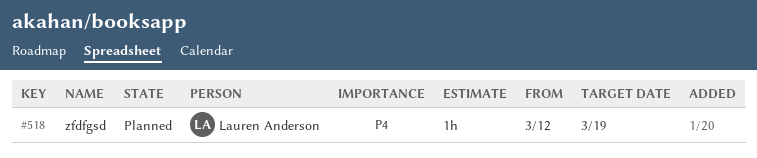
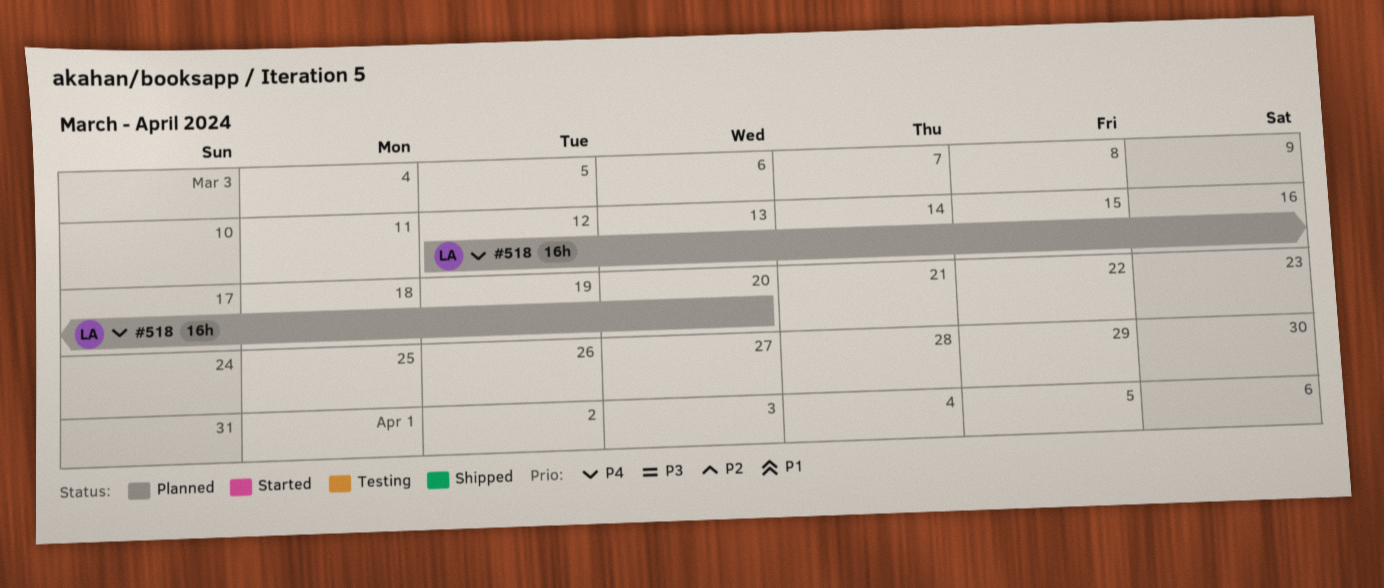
#518, estimate: 1h -> 16h
#518, due: Mar 19 -> Mar 20

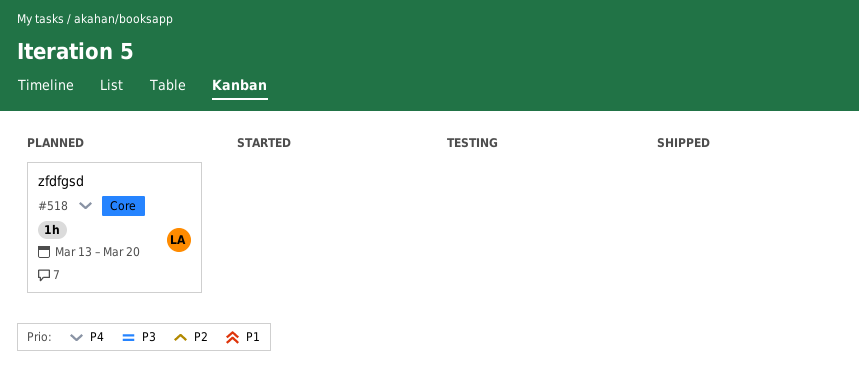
#518, estimate: 16h -> 1h
#518, start: Mar 12 -> Mar 13

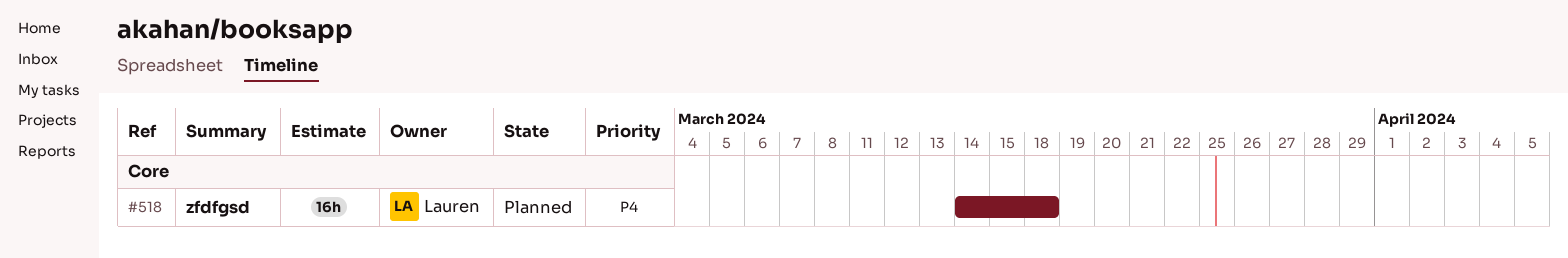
#518, estimate: 1h -> 16h
#518, start: Mar 13 -> Mar 14
#518, due: Mar 20 -> Mar 18

